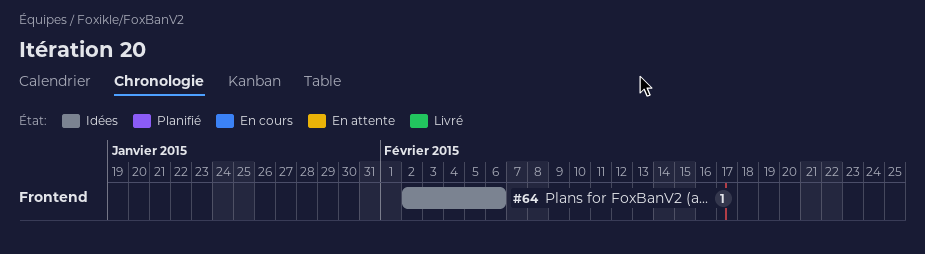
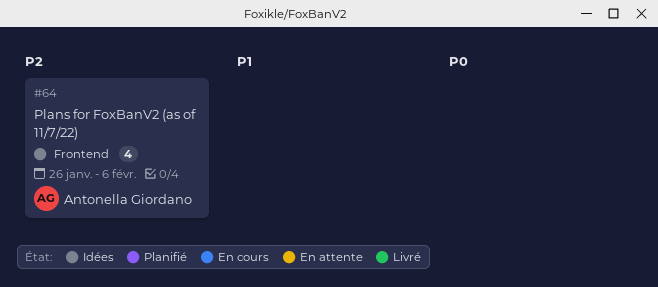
#64, estimate: 1 -> 4
#64, start: Feb 2 -> Jan 26

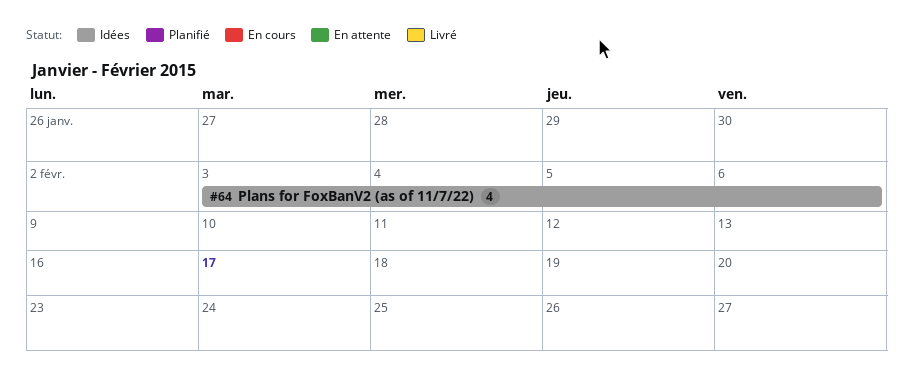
#64, start: Jan 26 -> Feb 3

